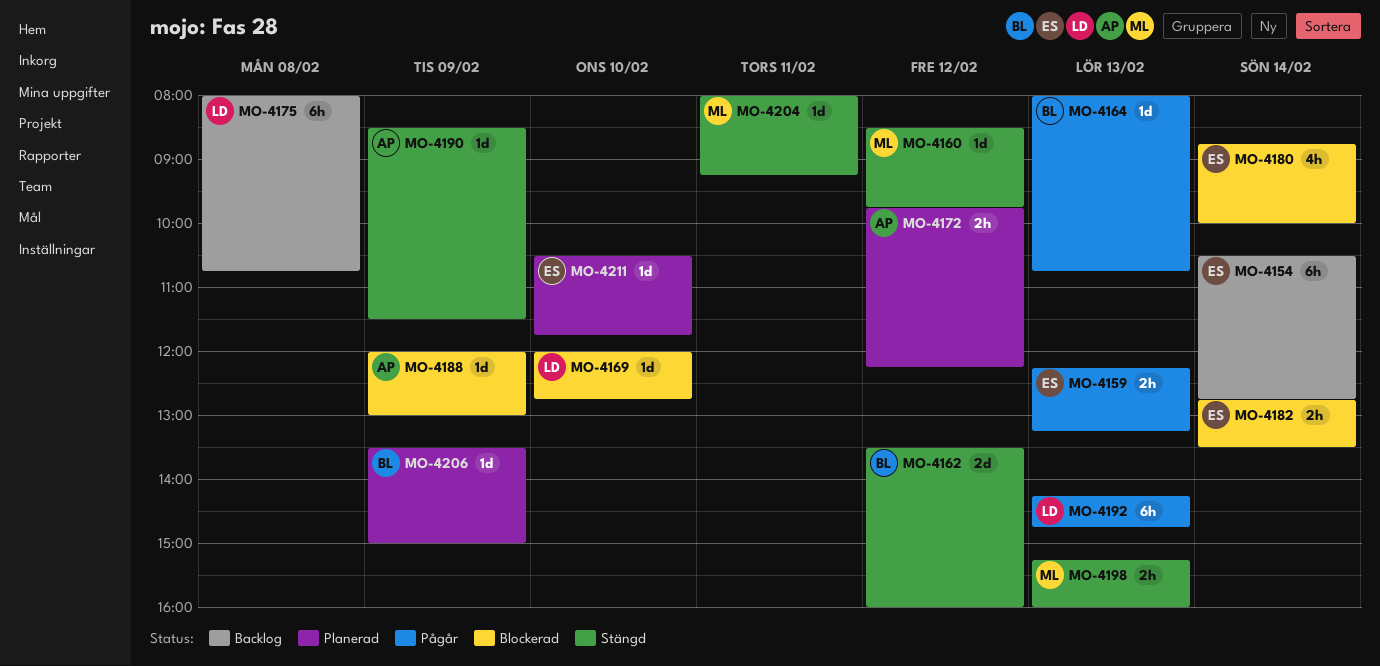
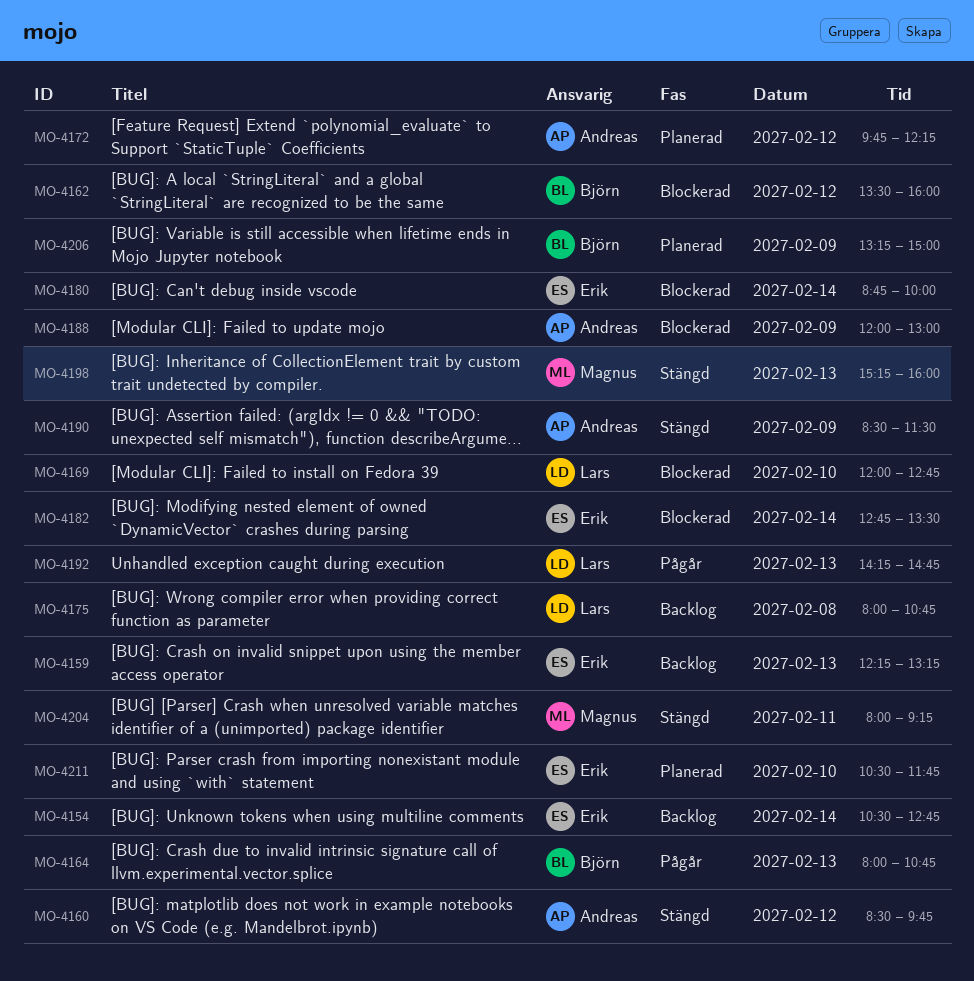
MO-4159, status: Pågår -> Backlog
MO-4160, owner: Magnus -> Andreas
MO-4162, status: Stängd -> Blockerad
MO-4206, begins: 13:30 -> 13:15

